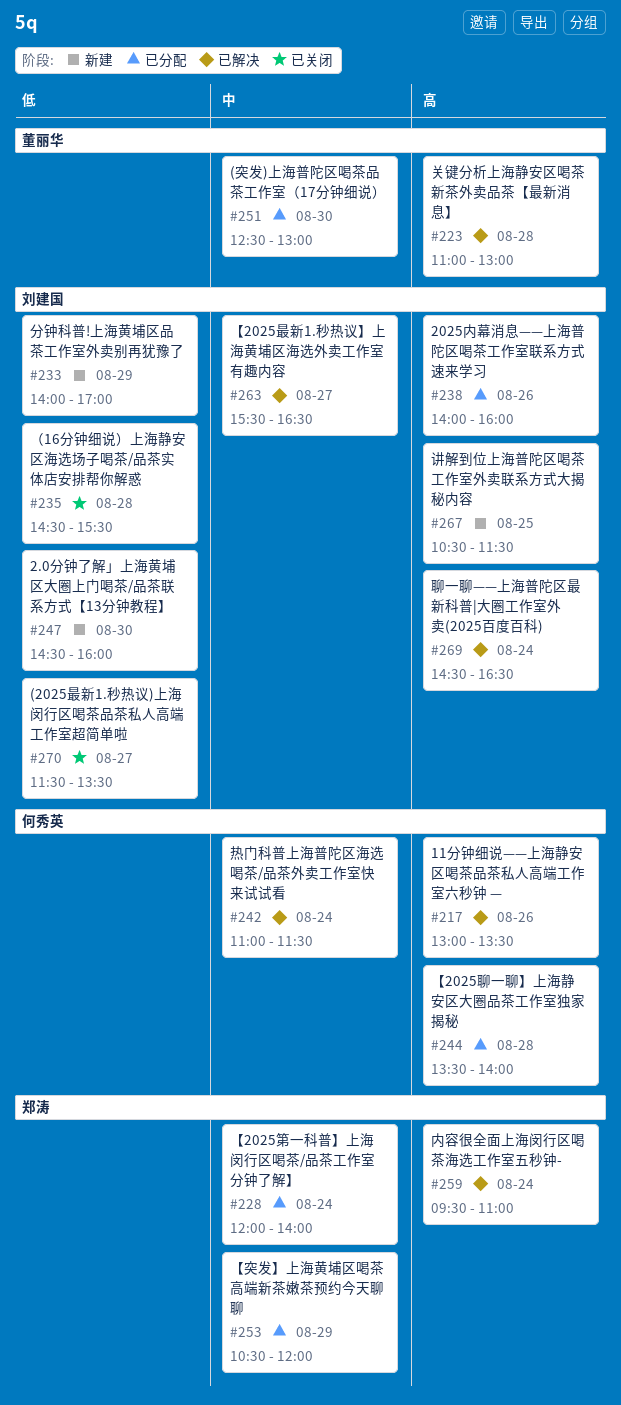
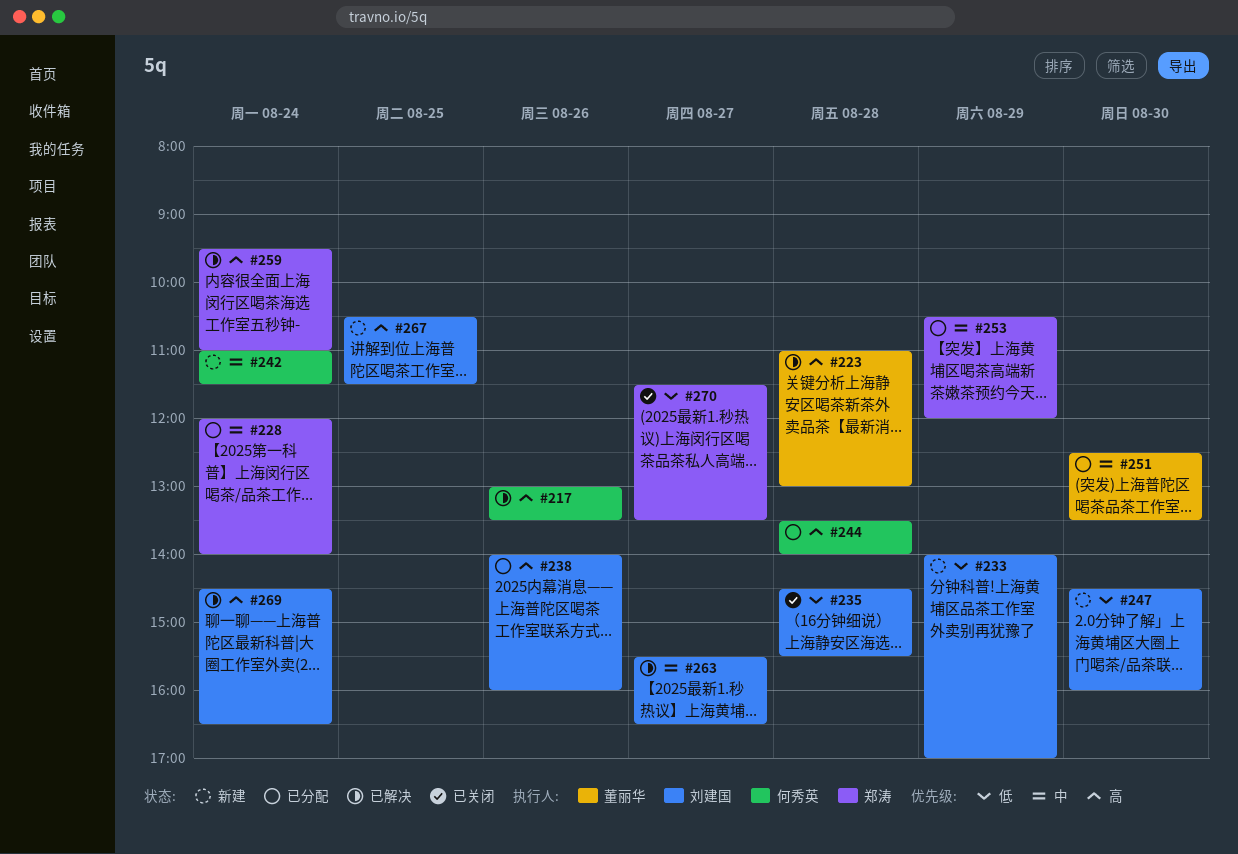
#242, status: 已解决 -> 新建
#251, ends: 13:00 -> 13:30
#270, owner: 刘建国 -> 郑涛

